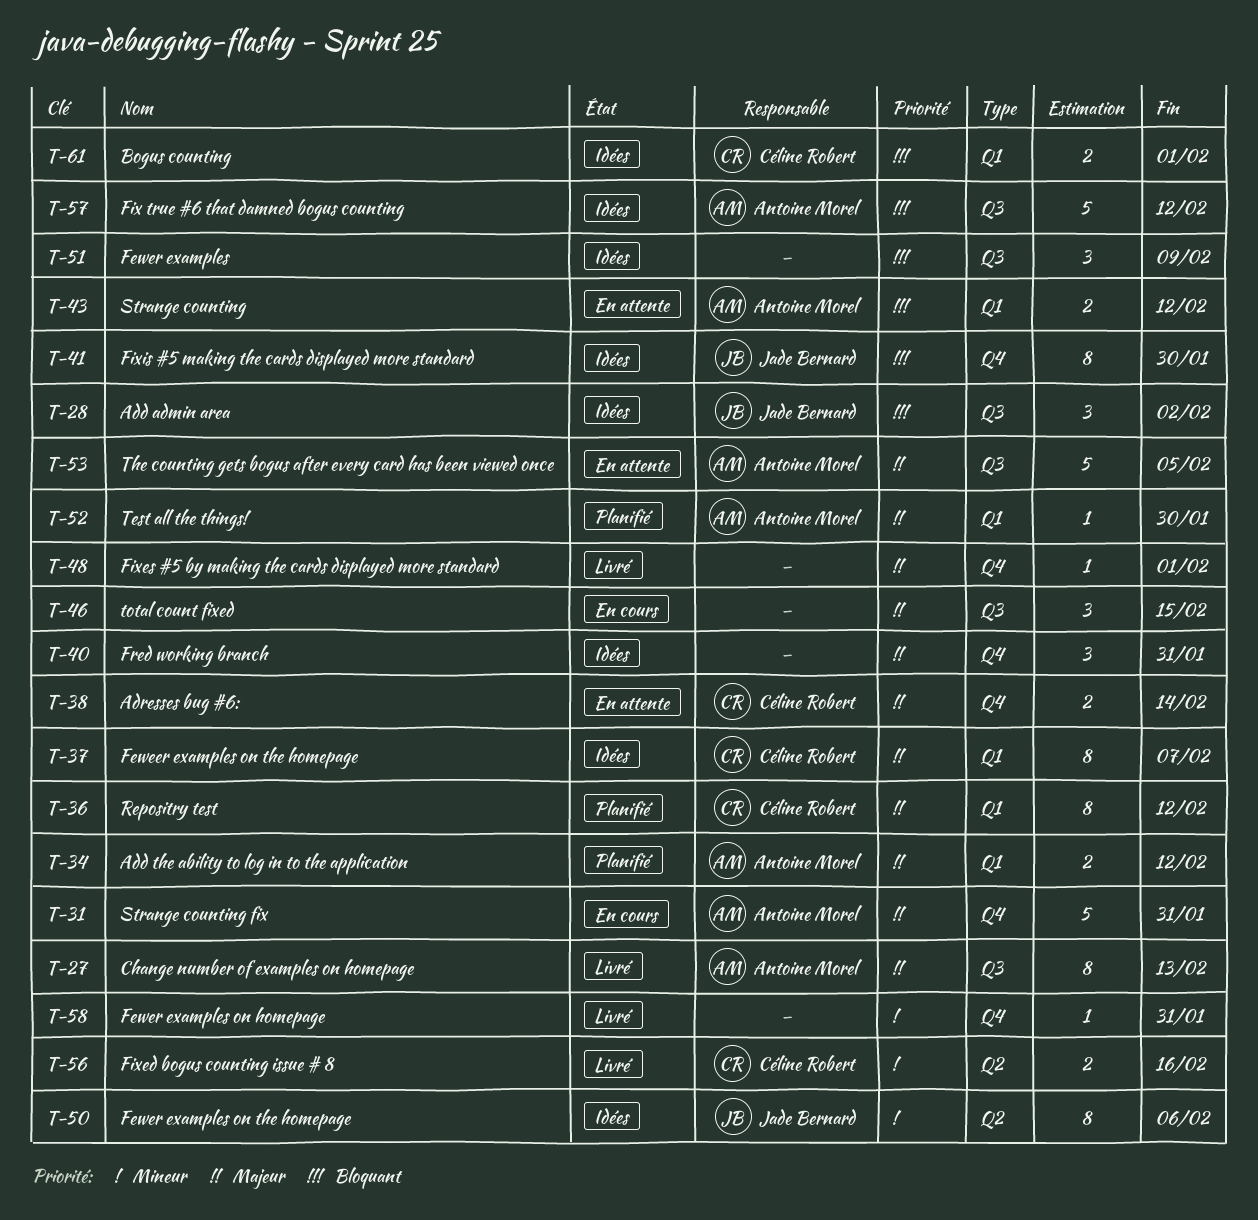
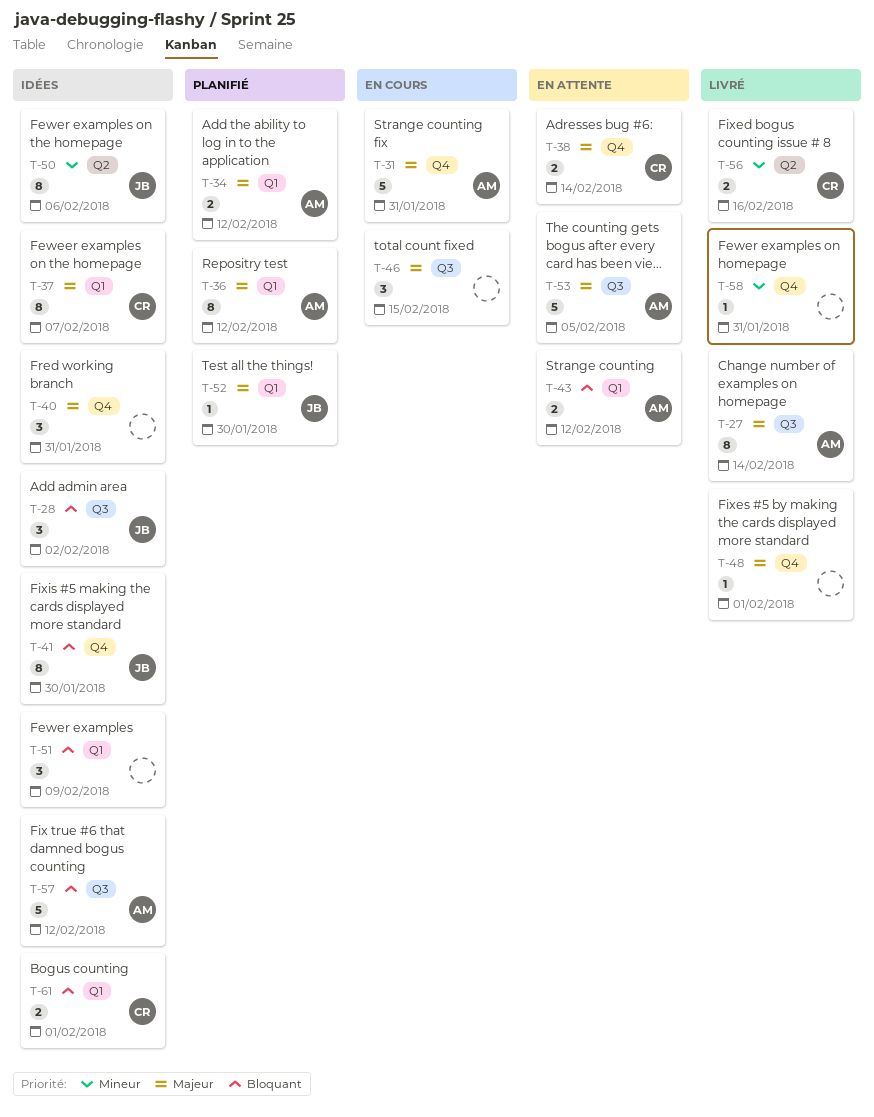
T-27, due: Feb 13 -> Feb 14
T-36, owner: Céline Robert -> Antoine Morel
T-51, label: Q3 -> Q1
T-52, owner: Antoine Morel -> Jade Bernard

